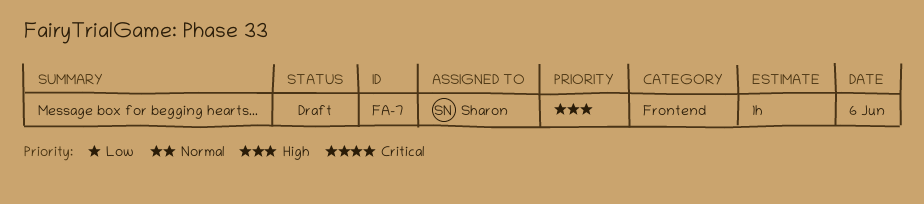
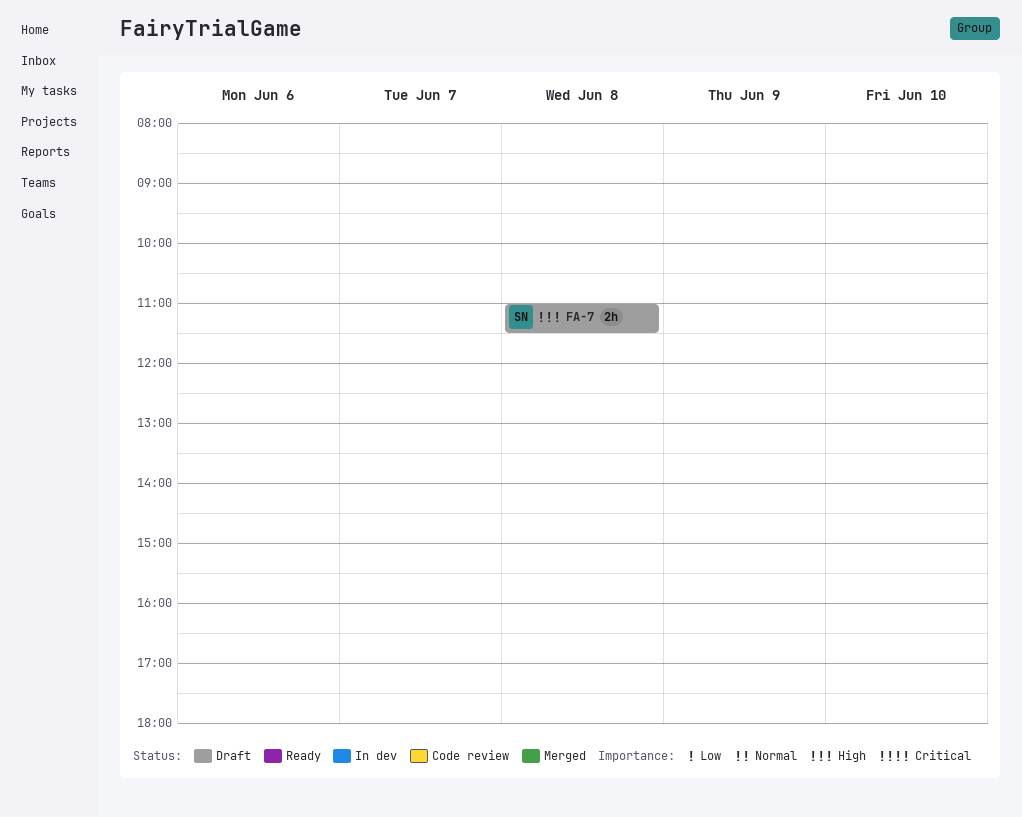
FA-7, estimate: 1h -> 2h
FA-7, day: Jun 6 -> Jun 8

